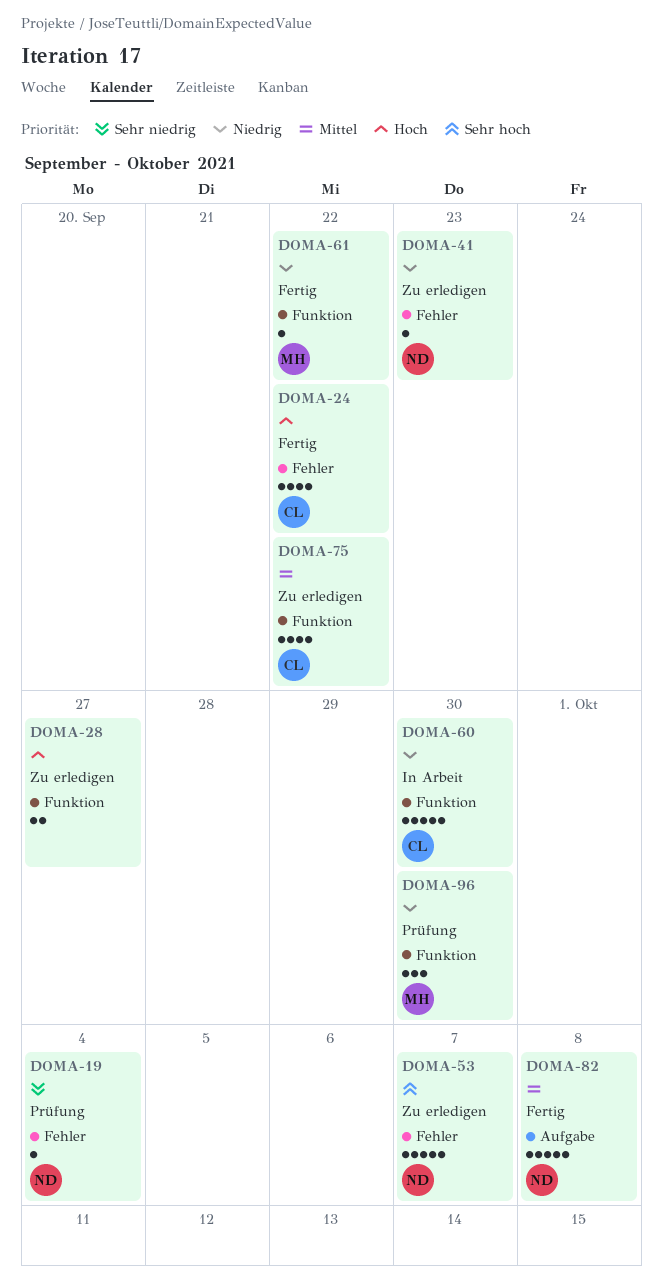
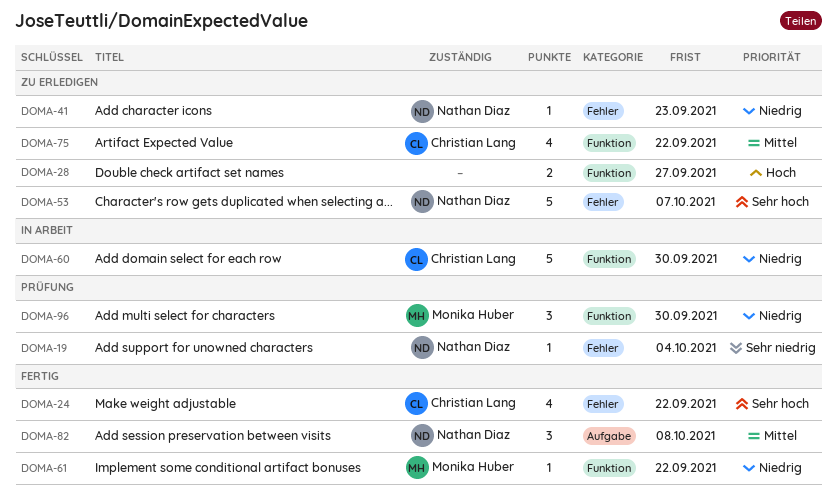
DOMA-24, priority: Hoch -> Sehr hoch
DOMA-82, estimate: 5 -> 3

